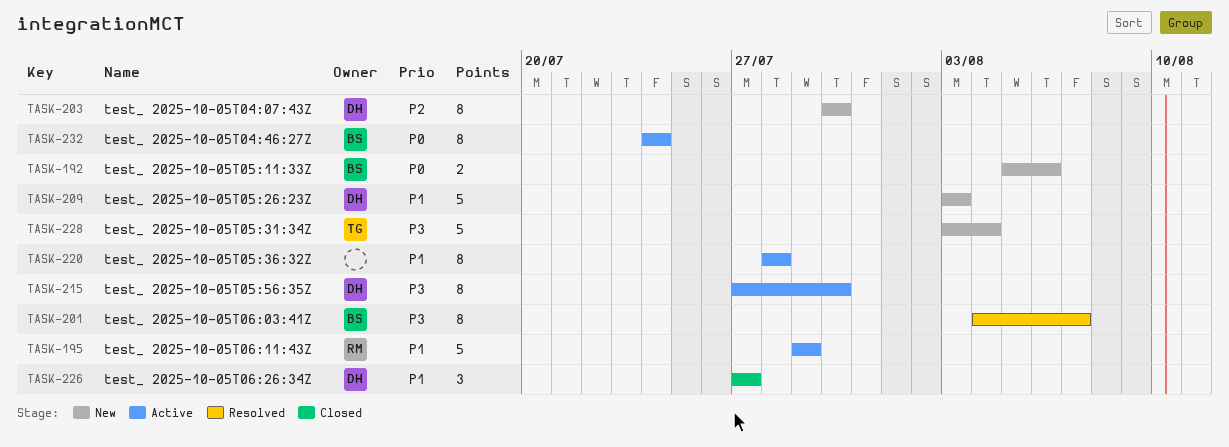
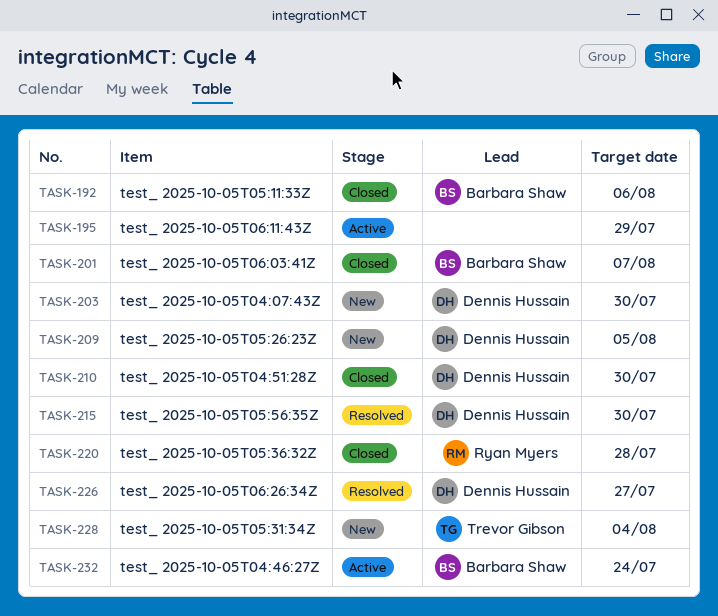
TASK-192, status: New -> Closed
TASK-195, owner: Ryan Myers -> none
TASK-201, status: Resolved -> Closed
TASK-209, due: Aug 3 -> Aug 5
TASK-210: none -> present
TASK-215, status: Active -> Resolved
TASK-220, status: Active -> Closed
TASK-220, owner: none -> Ryan Myers
TASK-226, status: Closed -> Resolved

